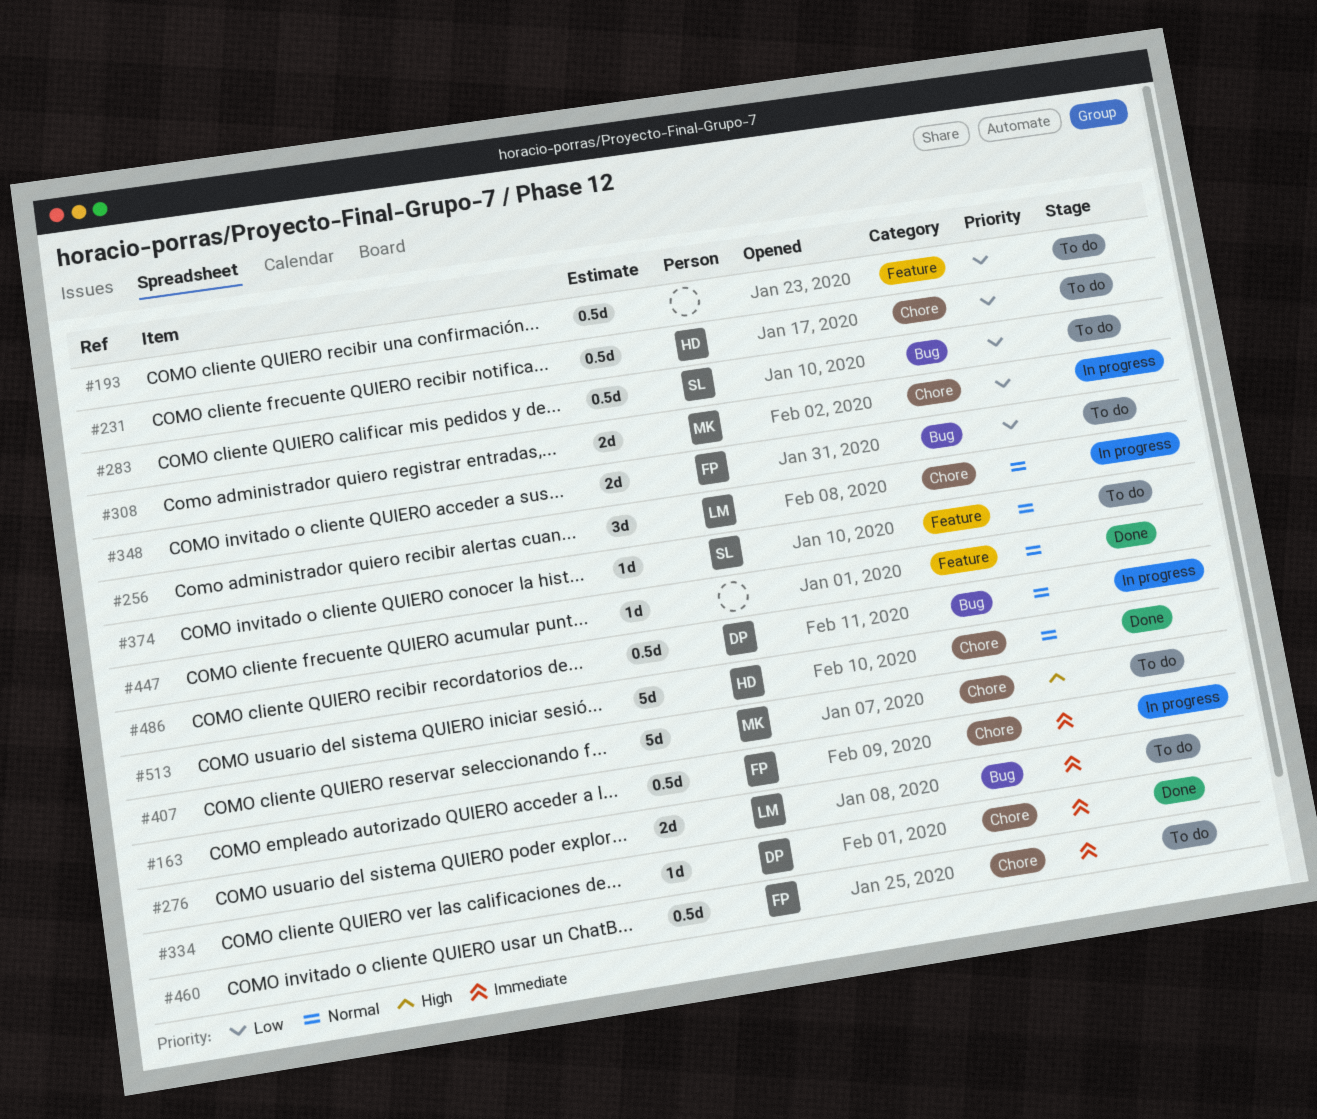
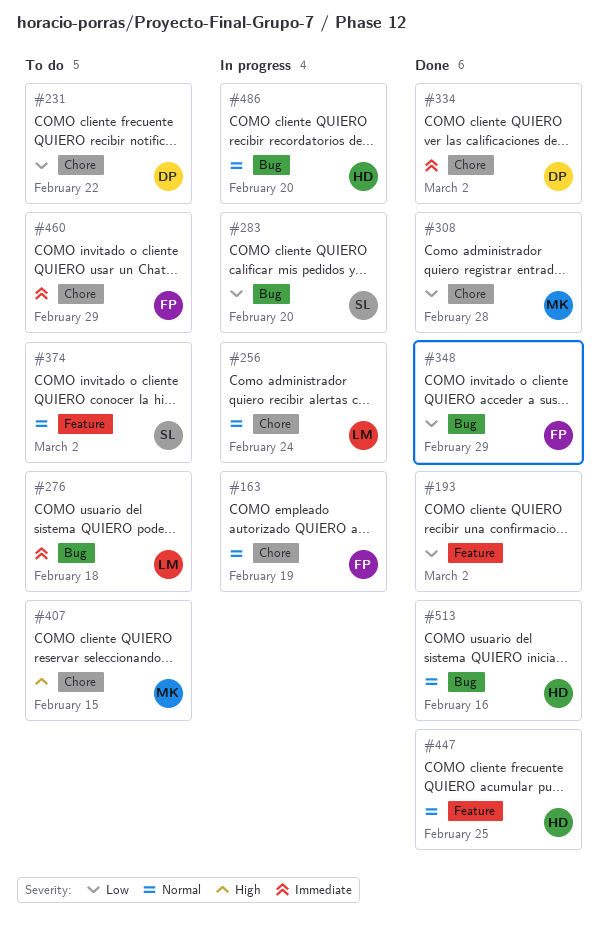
#163, priority: Immediate -> Normal
#193, status: To do -> Done
#231, owner: HD -> DP
#283, status: To do -> In progress
#308, status: In progress -> Done
#348, status: To do -> Done
#447, owner: none -> HD
#486, owner: DP -> HD
#513, label: Chore -> Bug

